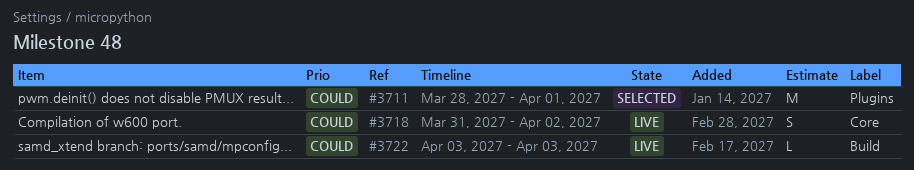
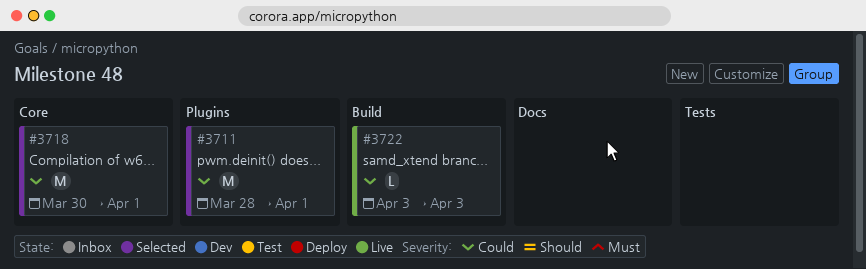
#3718, status: Live -> Selected
#3718, estimate: S -> M
#3718, start: Mar 31 -> Mar 30
#3718, due: Apr 2 -> Apr 1

